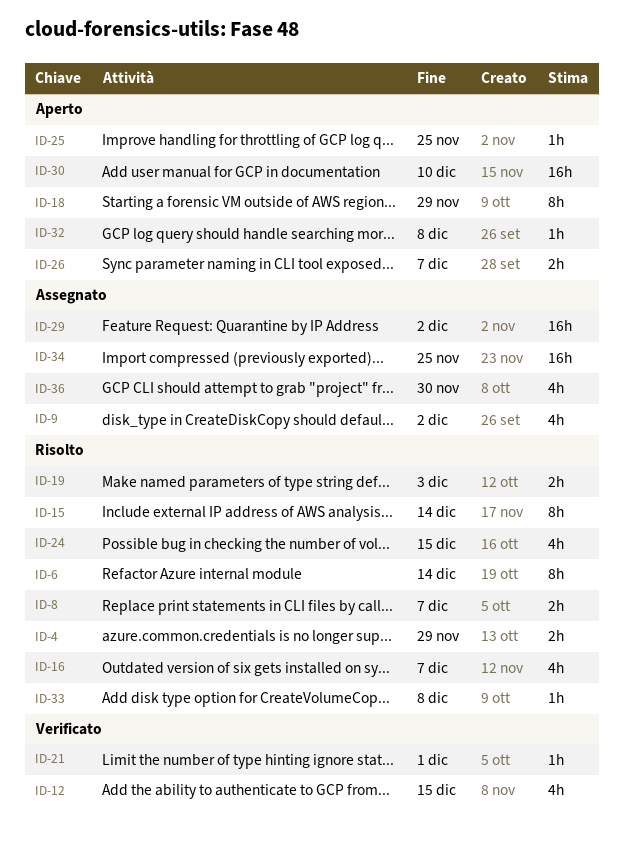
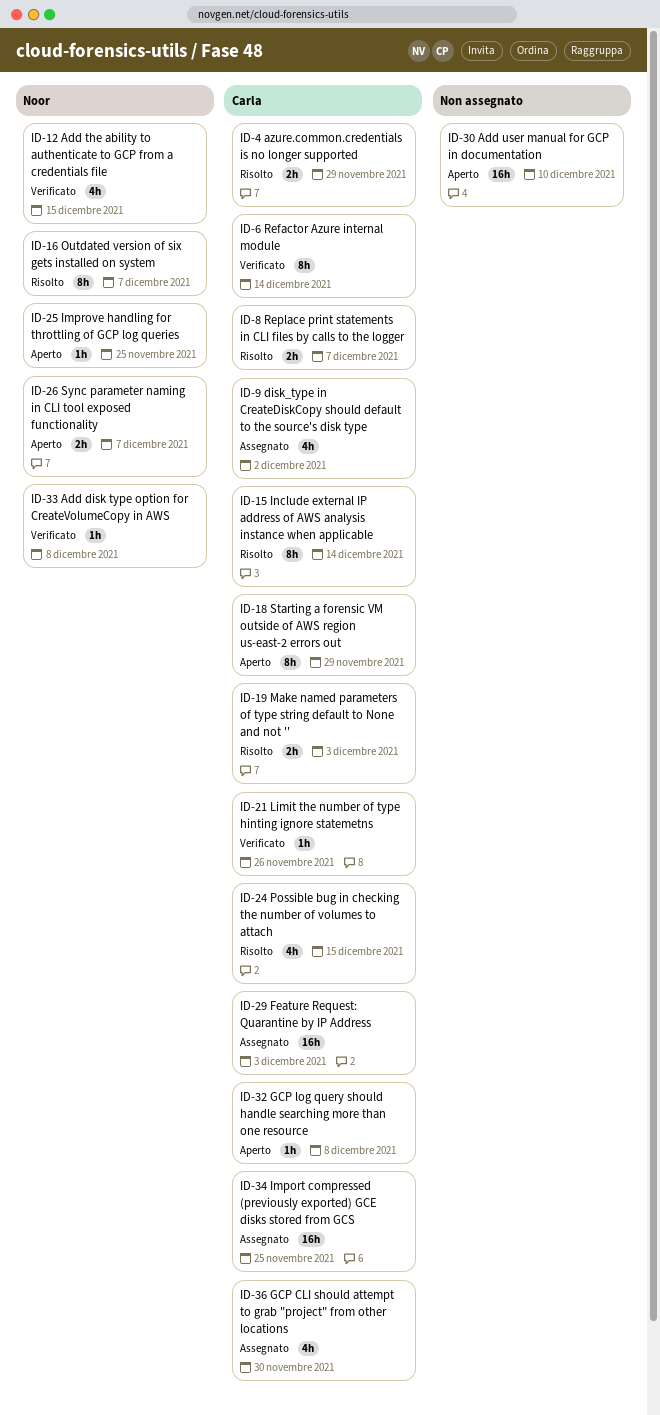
ID-6, status: Risolto -> Verificato
ID-16, estimate: 4h -> 8h
ID-21, due: Dec 1 -> Nov 26
ID-29, due: Dec 2 -> Dec 3
ID-33, status: Risolto -> Verificato

